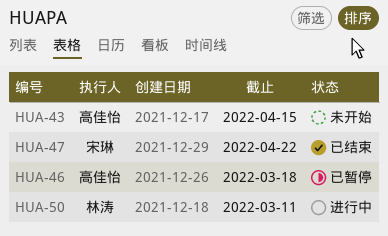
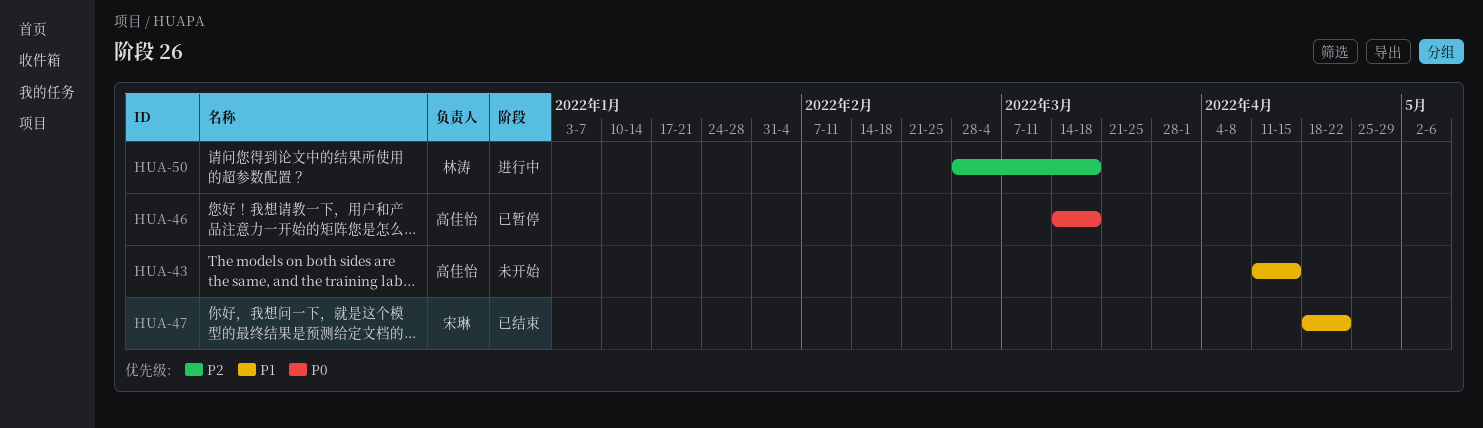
HUA-50, due: Mar 11 -> Mar 18

